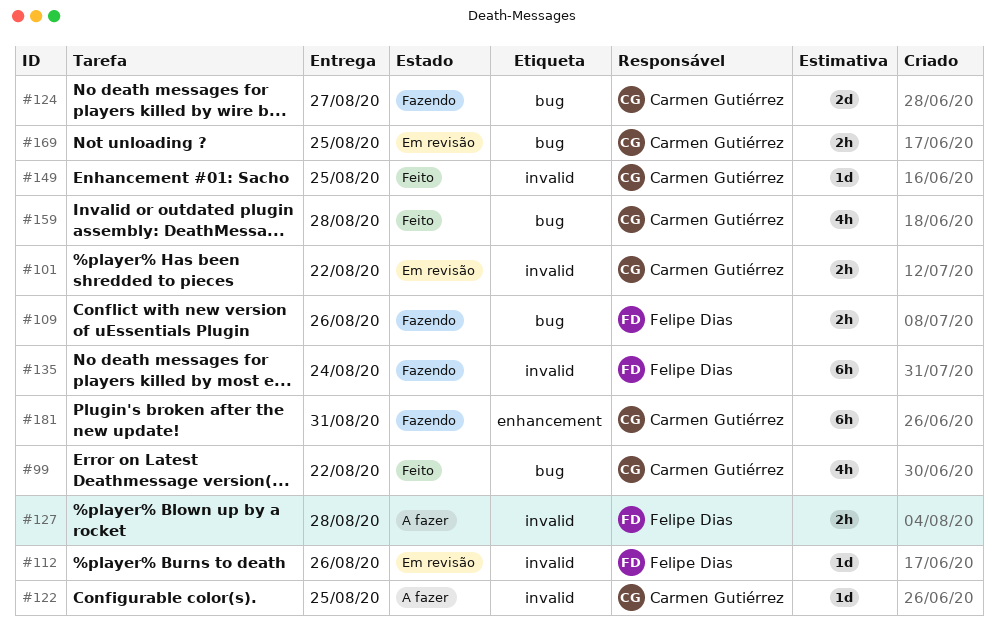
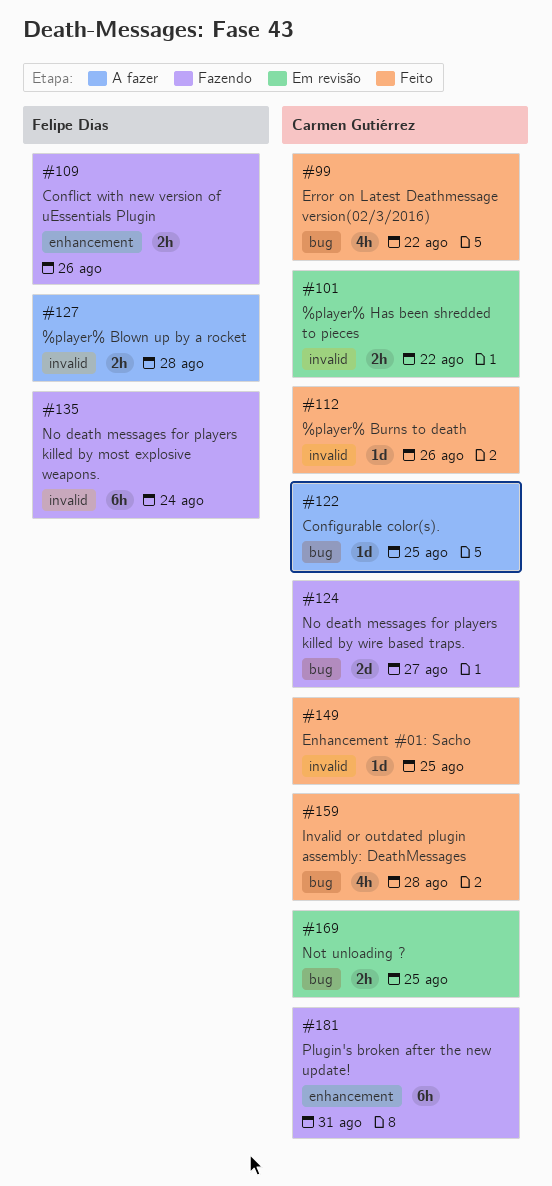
#109, label: bug -> enhancement
#112, status: Em revisão -> Feito
#112, owner: Felipe Dias -> Carmen Gutiérrez
#122, label: invalid -> bug

